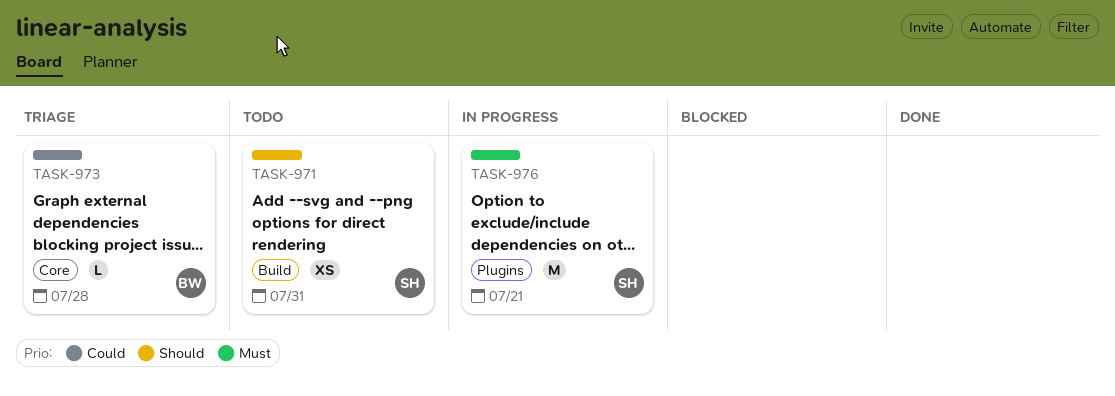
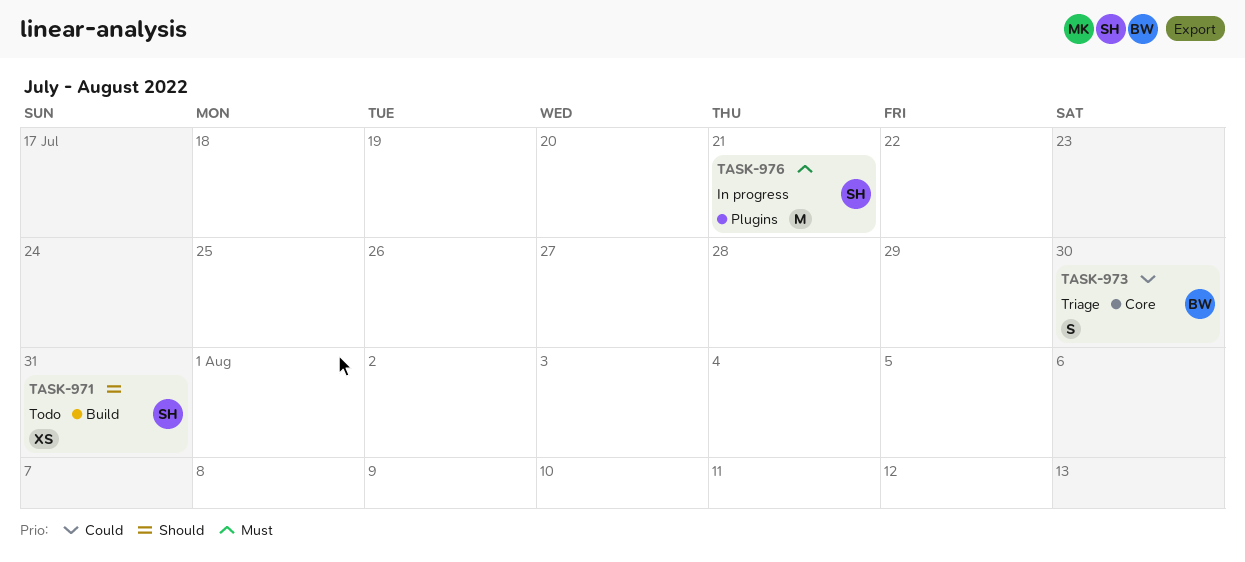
TASK-973, estimate: L -> S
TASK-973, due: Jul 28 -> Jul 30

